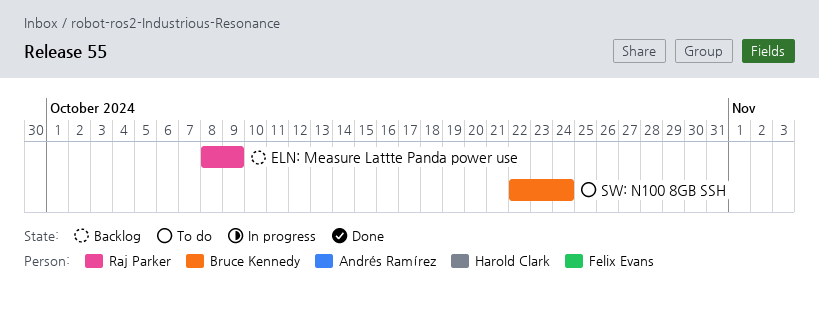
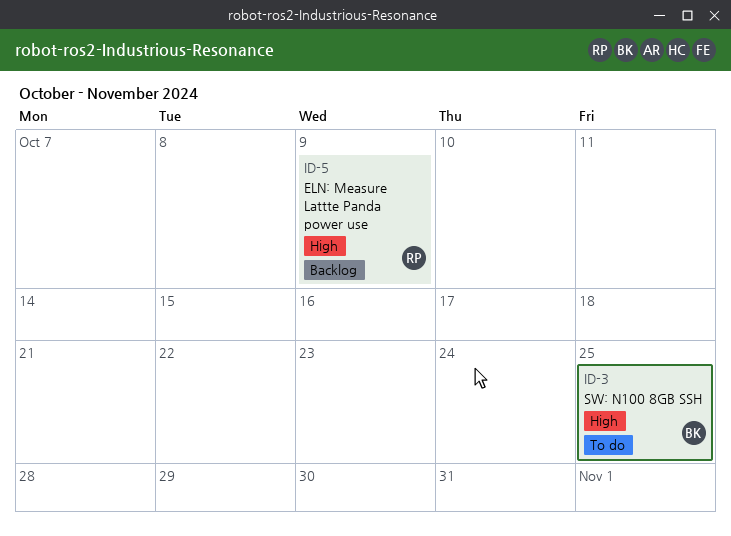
SW: N100 8GB SSH, due: Oct 24 -> Oct 25

